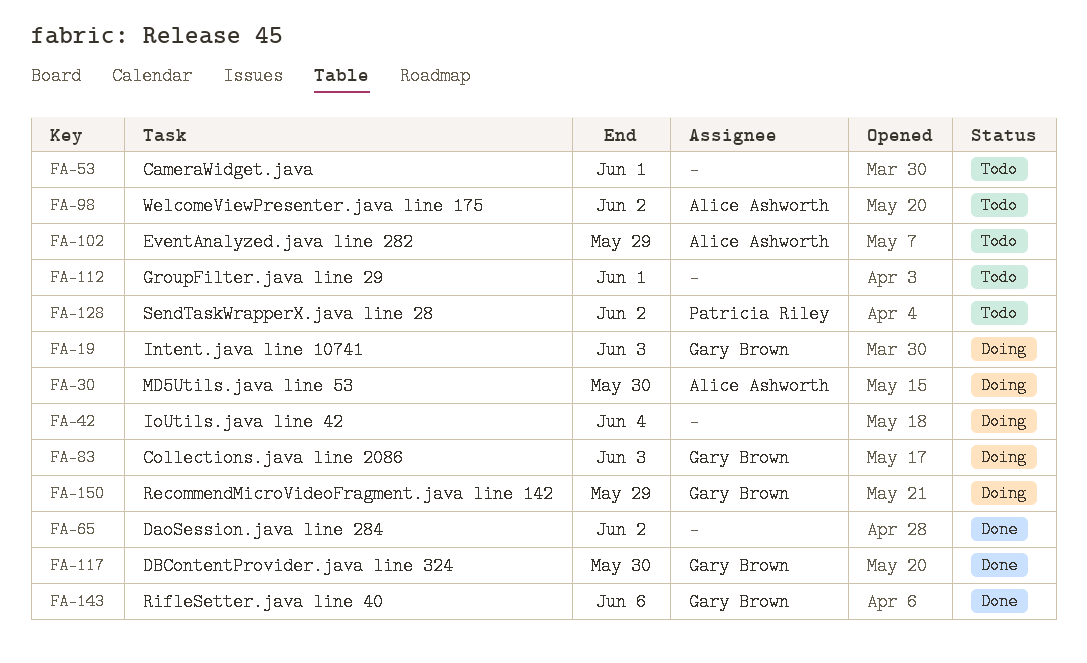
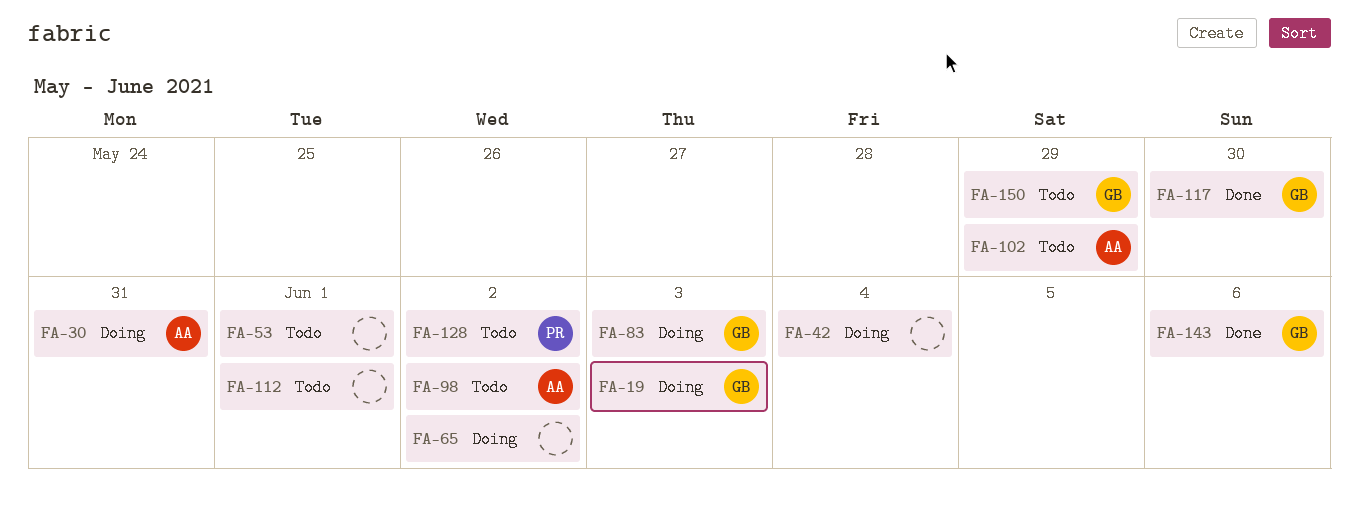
FA-30, due: May 30 -> May 31
FA-65, status: Done -> Doing
FA-150, status: Doing -> Todo

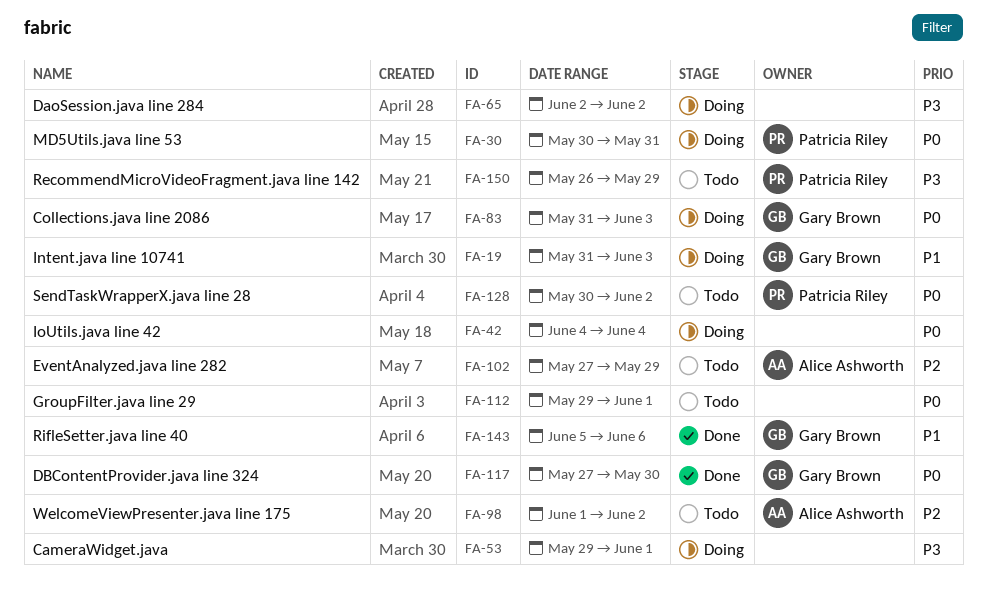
FA-30, owner: Alice Ashworth -> Patricia Riley
FA-53, status: Todo -> Doing
FA-150, owner: Gary Brown -> Patricia Riley

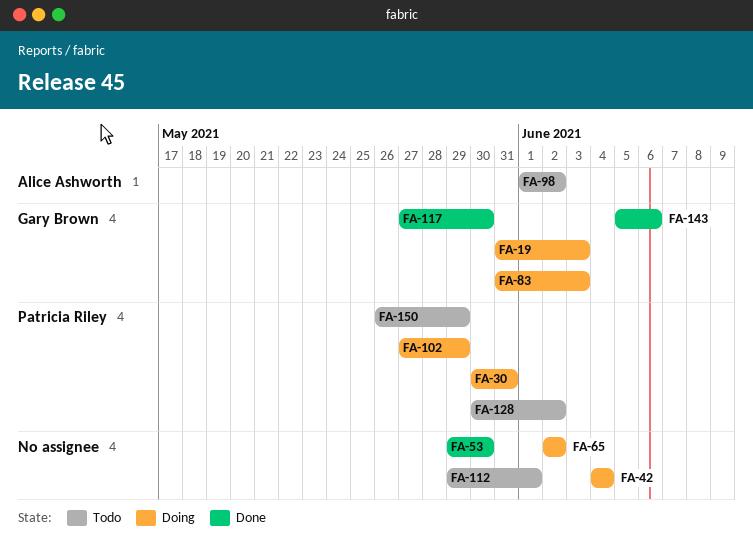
FA-53, status: Doing -> Done
FA-53, due: Jun 1 -> May 30
FA-102, status: Todo -> Doing
FA-102, owner: Alice Ashworth -> Patricia Riley

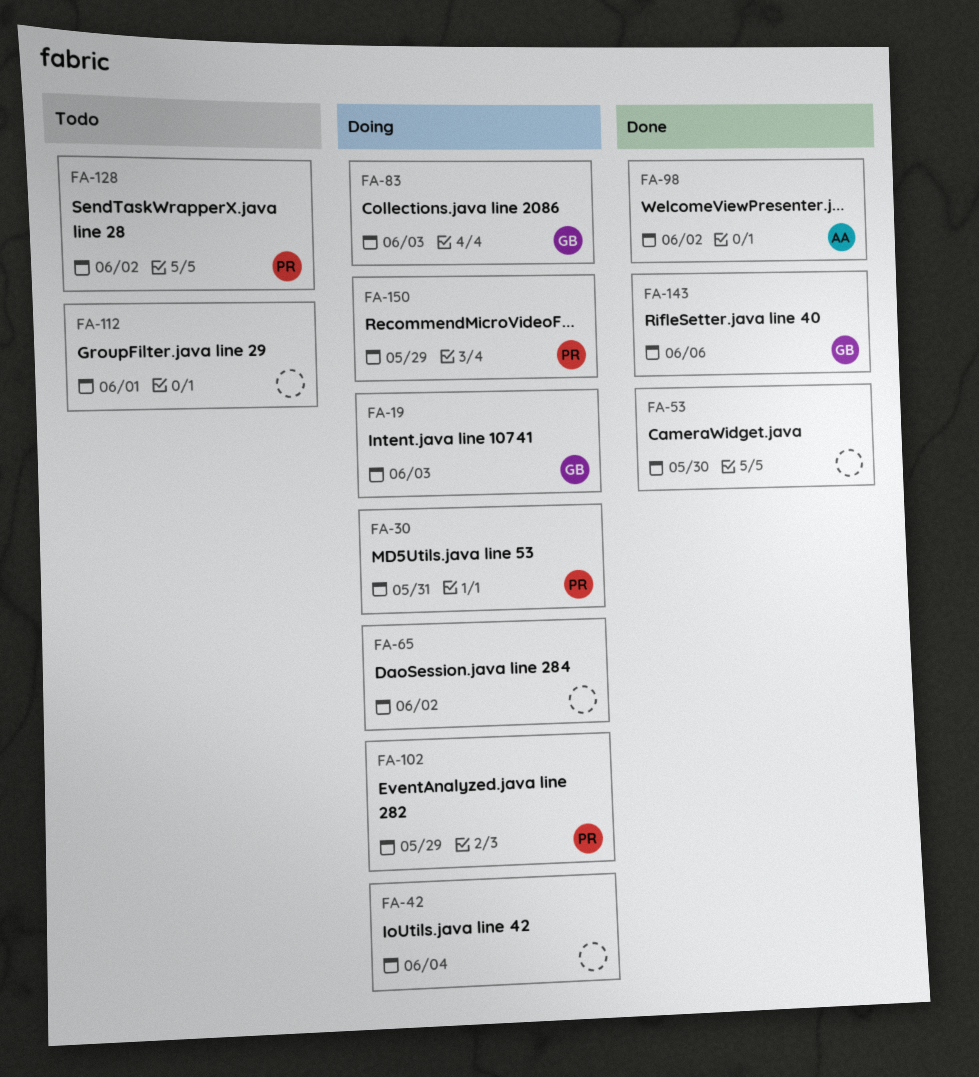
FA-98, status: Todo -> Done
FA-117: present -> none
FA-150, status: Todo -> Doing

